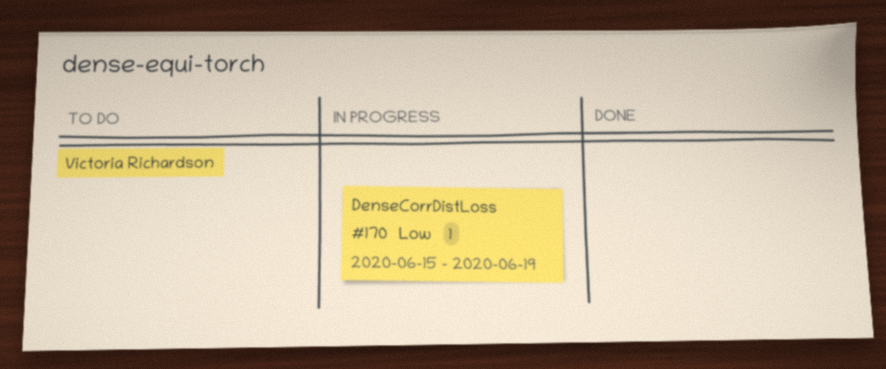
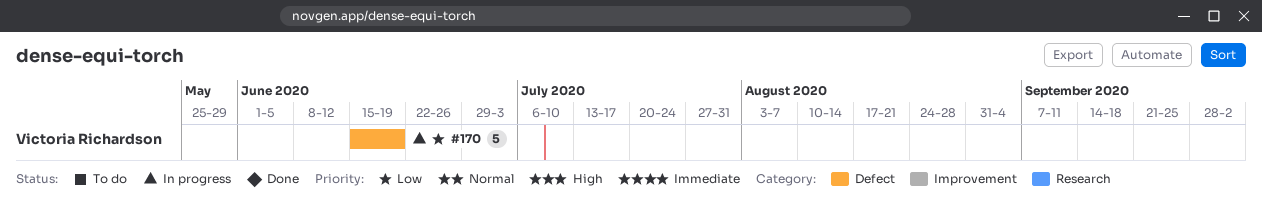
#170, estimate: 1 -> 5

